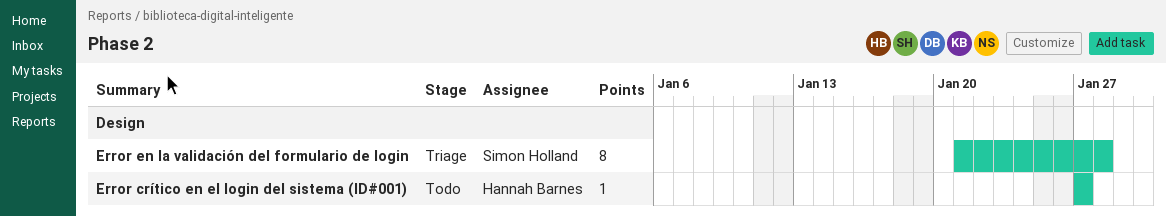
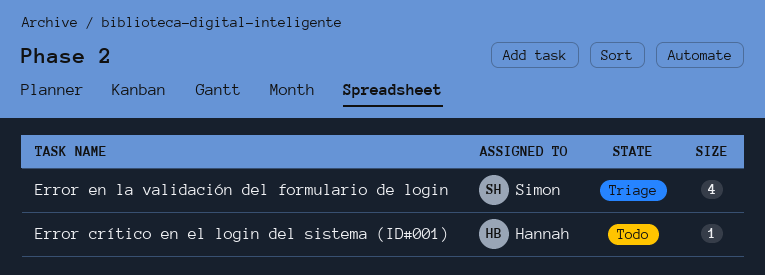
Error en la validación del formulario de login, estimate: 8 -> 4

